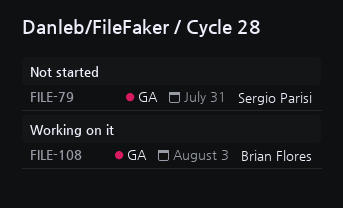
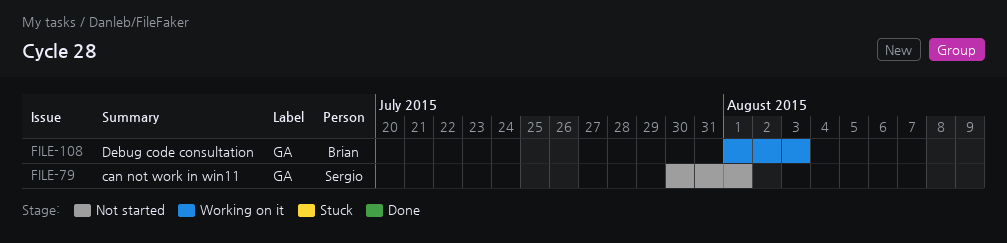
FILE-79, due: Jul 31 -> Aug 1

